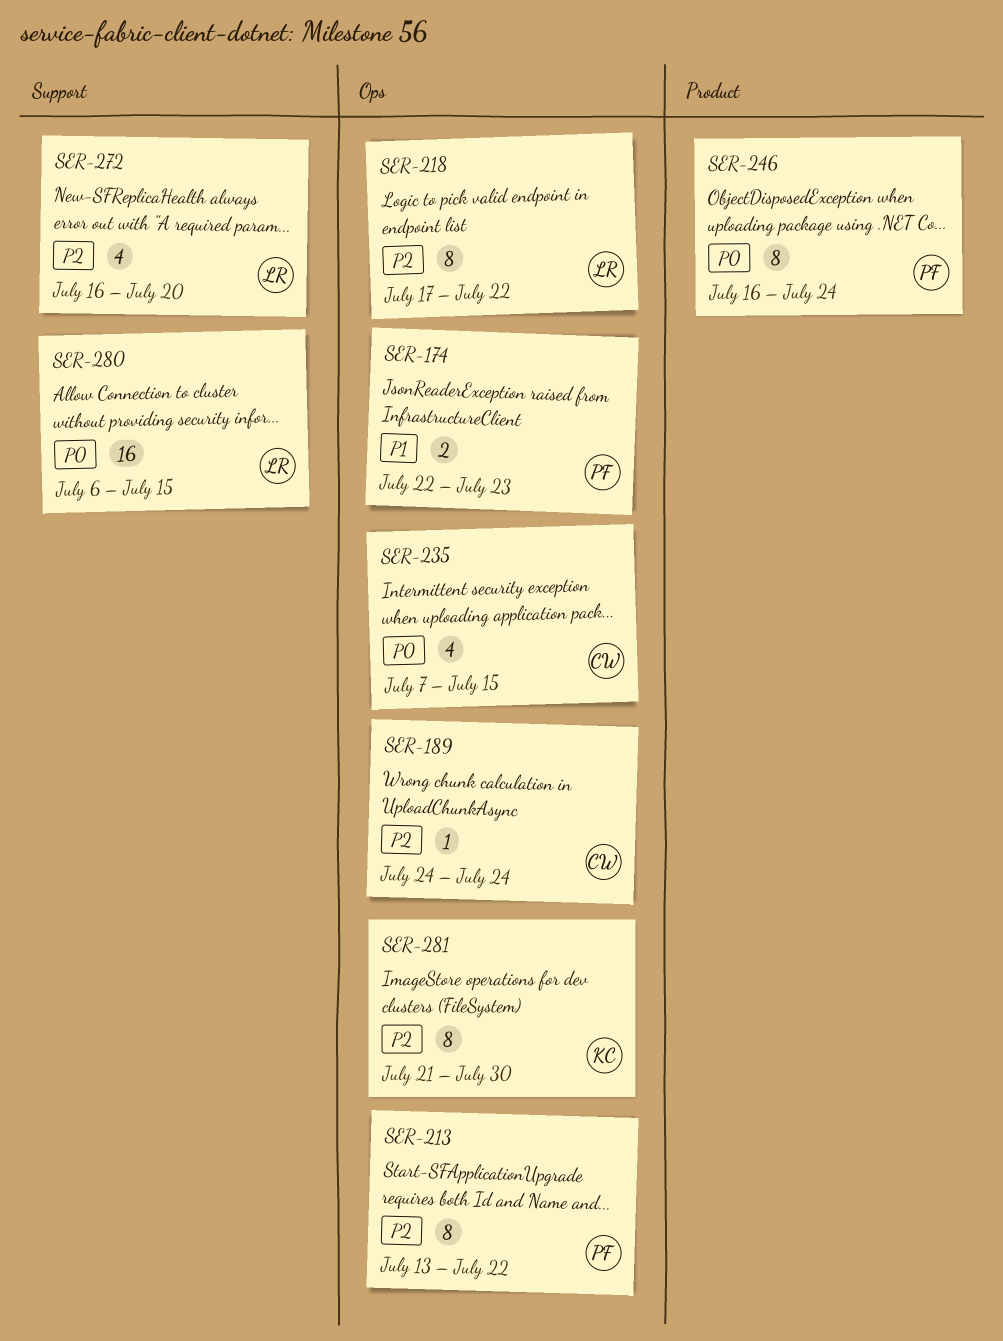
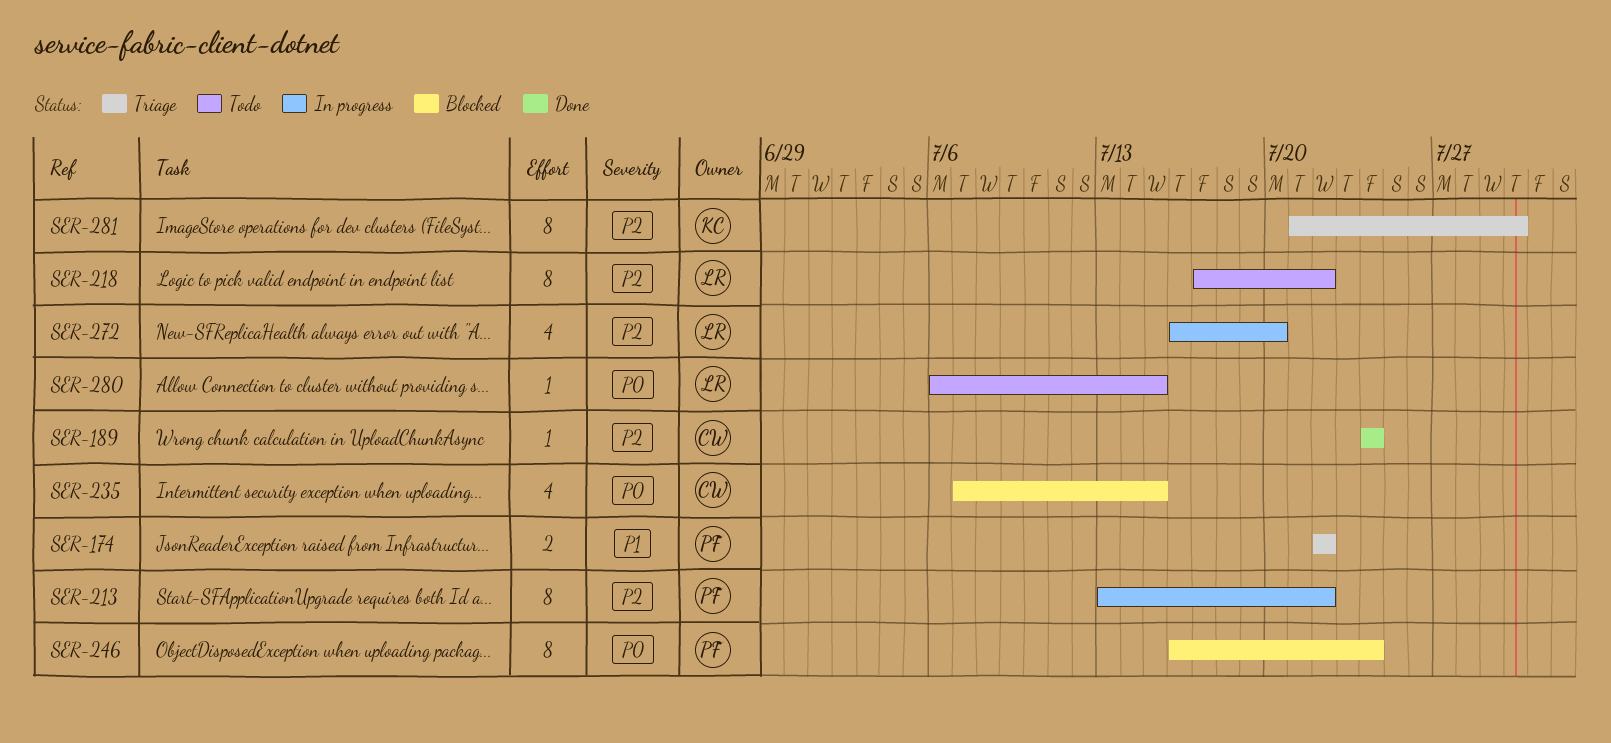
SER-174, due: Jul 23 -> Jul 22
SER-280, estimate: 16 -> 1

